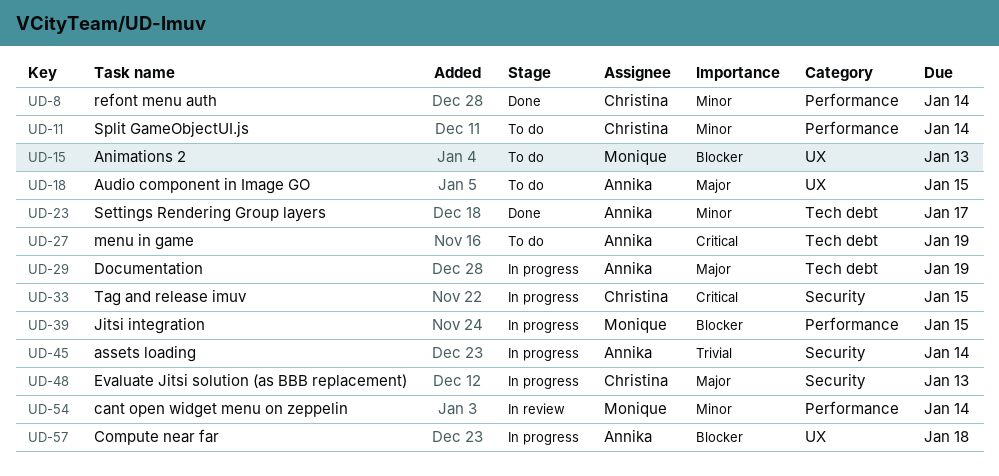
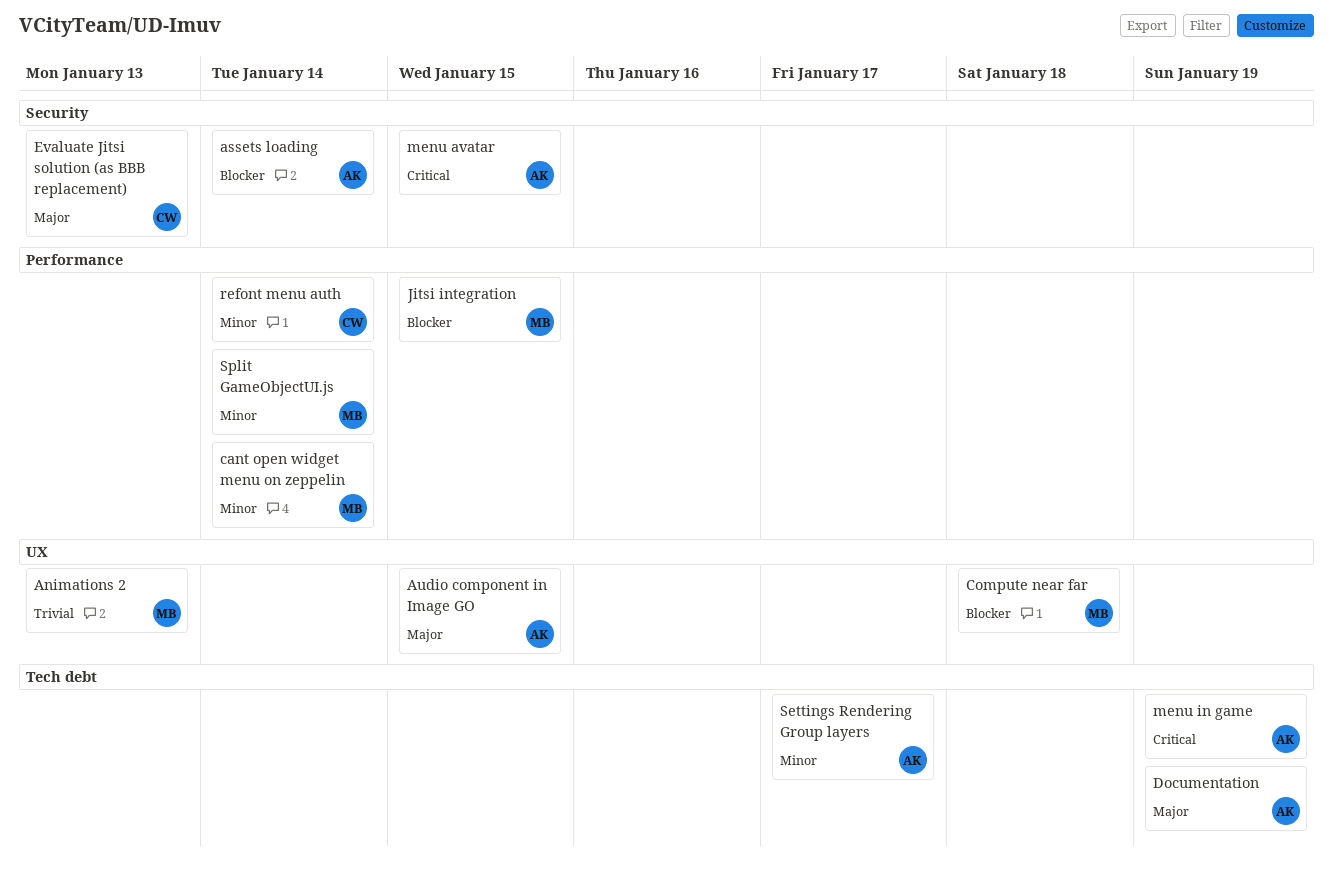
Animations 2, priority: Blocker -> Trivial
assets loading, priority: Trivial -> Blocker
Compute near far, owner: Annika -> Monique
menu avatar: none -> present
Split GameObjectUI.js, owner: Christina -> Monique
Tag and release imuv: present -> none

